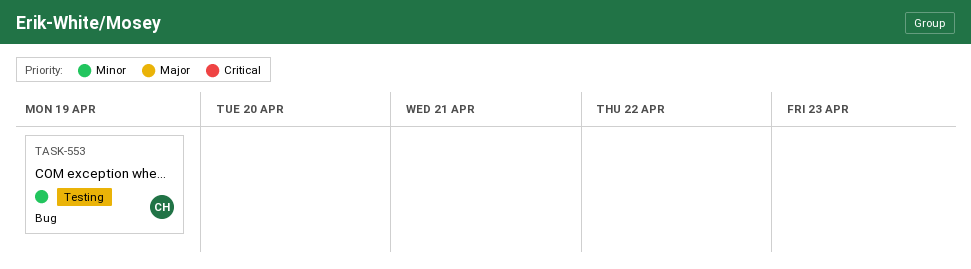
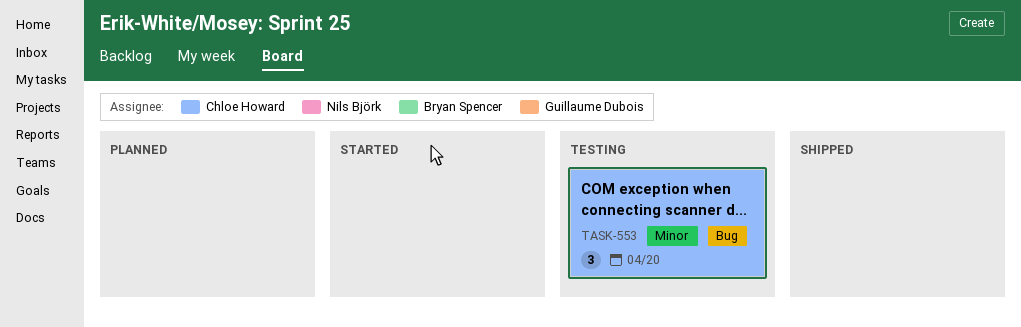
TASK-553, due: Apr 19 -> Apr 20

